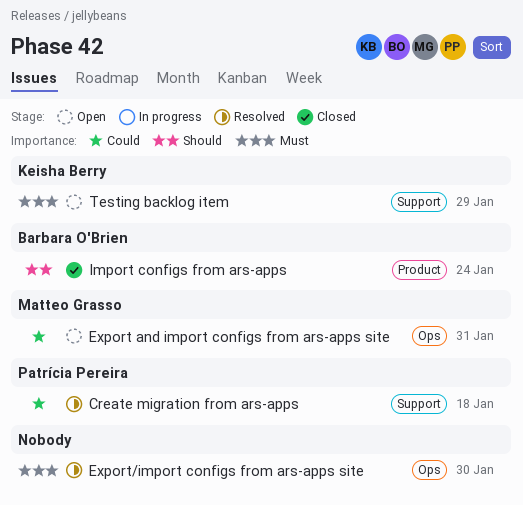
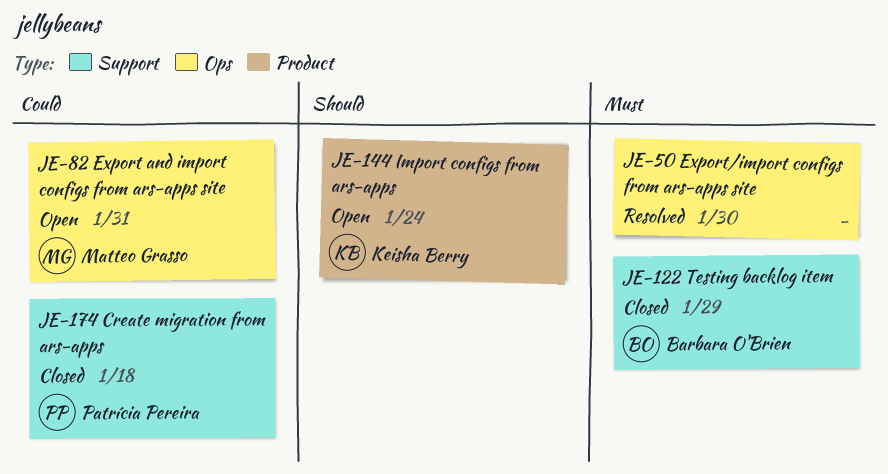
Create migration from ars-apps, status: Resolved -> Closed
Import configs from ars-apps, status: Closed -> Open
Import configs from ars-apps, owner: Barbara O'Brien -> Keisha Berry
Testing backlog item, status: Open -> Closed
Testing backlog item, owner: Keisha Berry -> Barbara O'Brien

